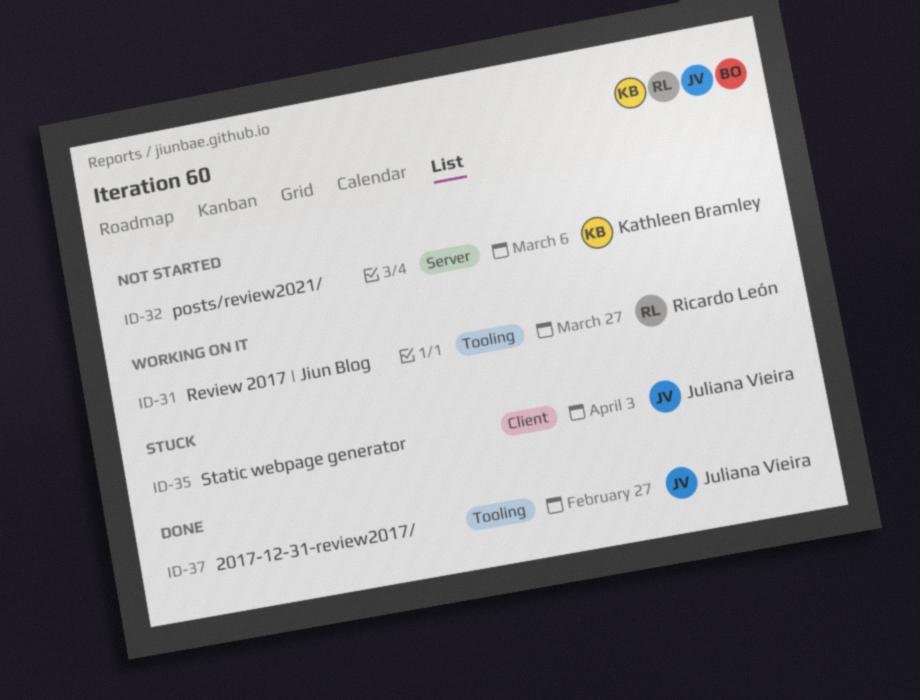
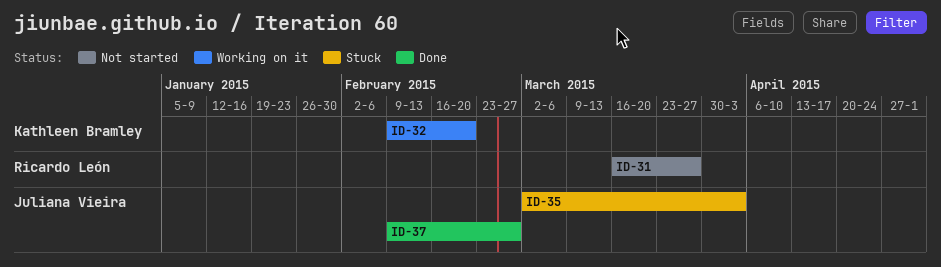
ID-31, status: Working on it -> Not started
ID-32, status: Not started -> Working on it
ID-32, due: Mar 6 -> Feb 20

